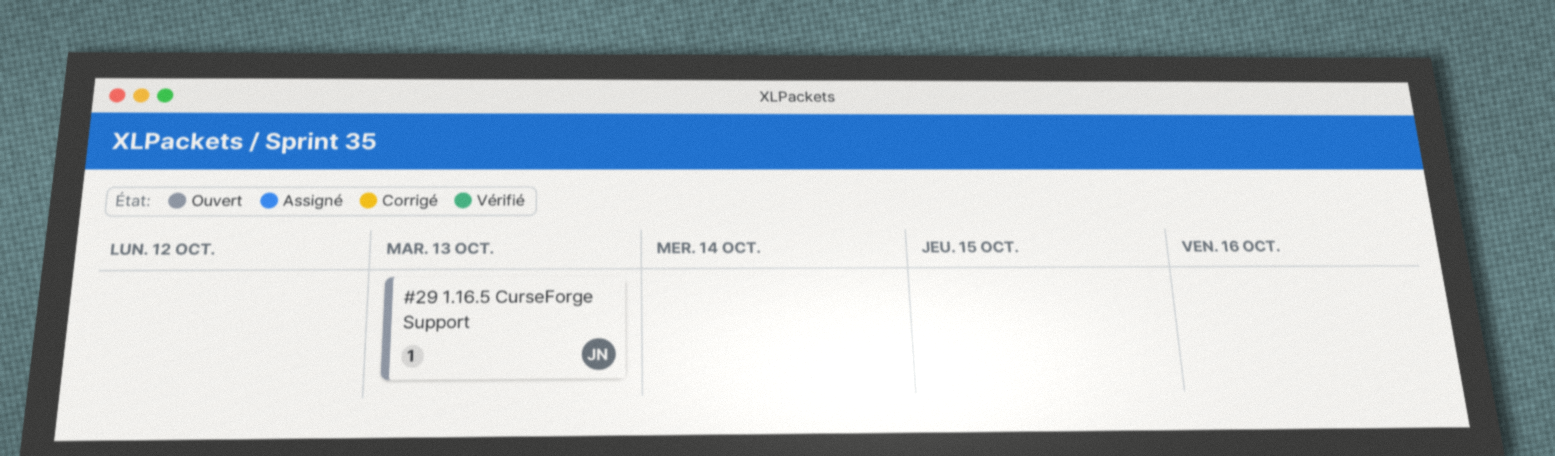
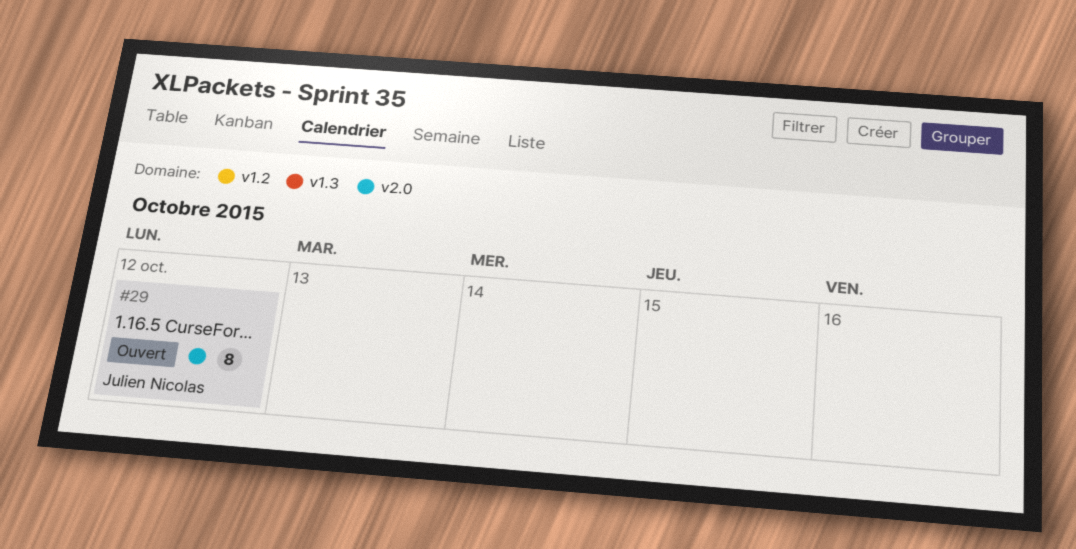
#29, estimate: 1 -> 8
#29, due: Oct 13 -> Oct 12

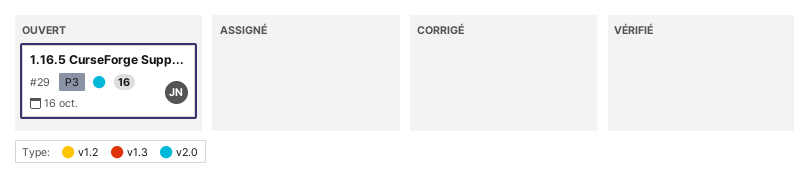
#29, estimate: 8 -> 16
#29, due: Oct 12 -> Oct 16

